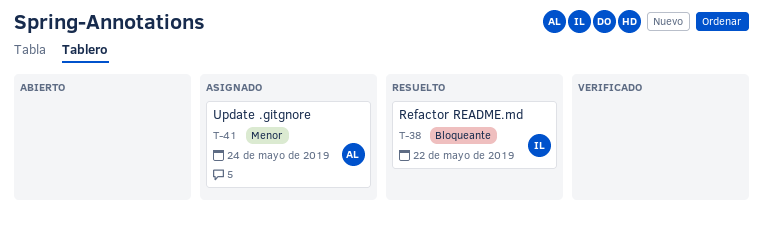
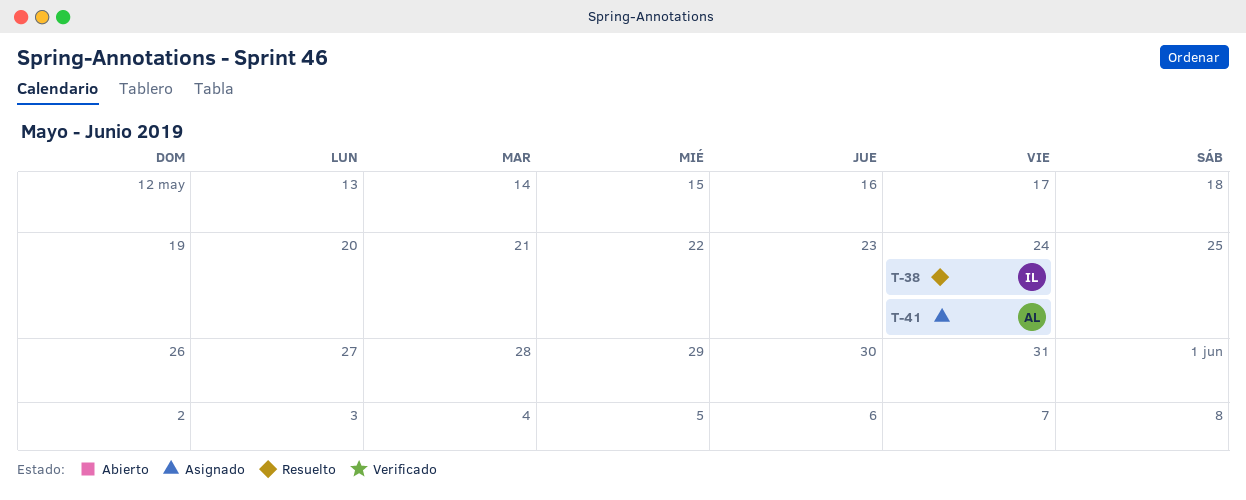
T-38, due: May 22 -> May 24

